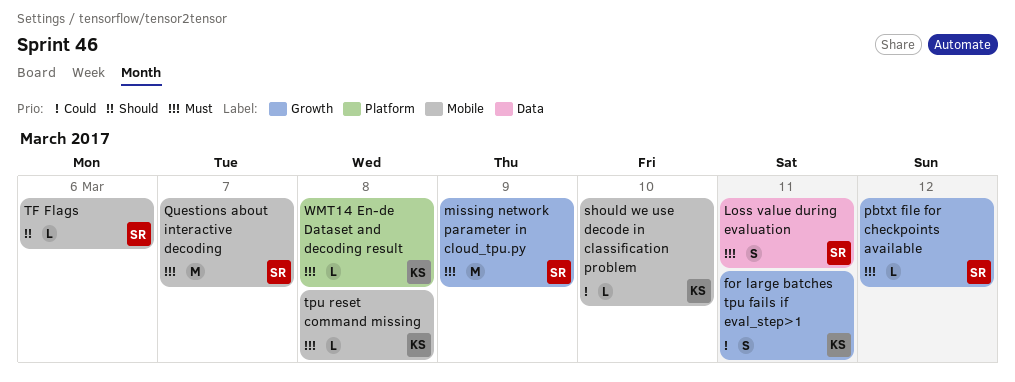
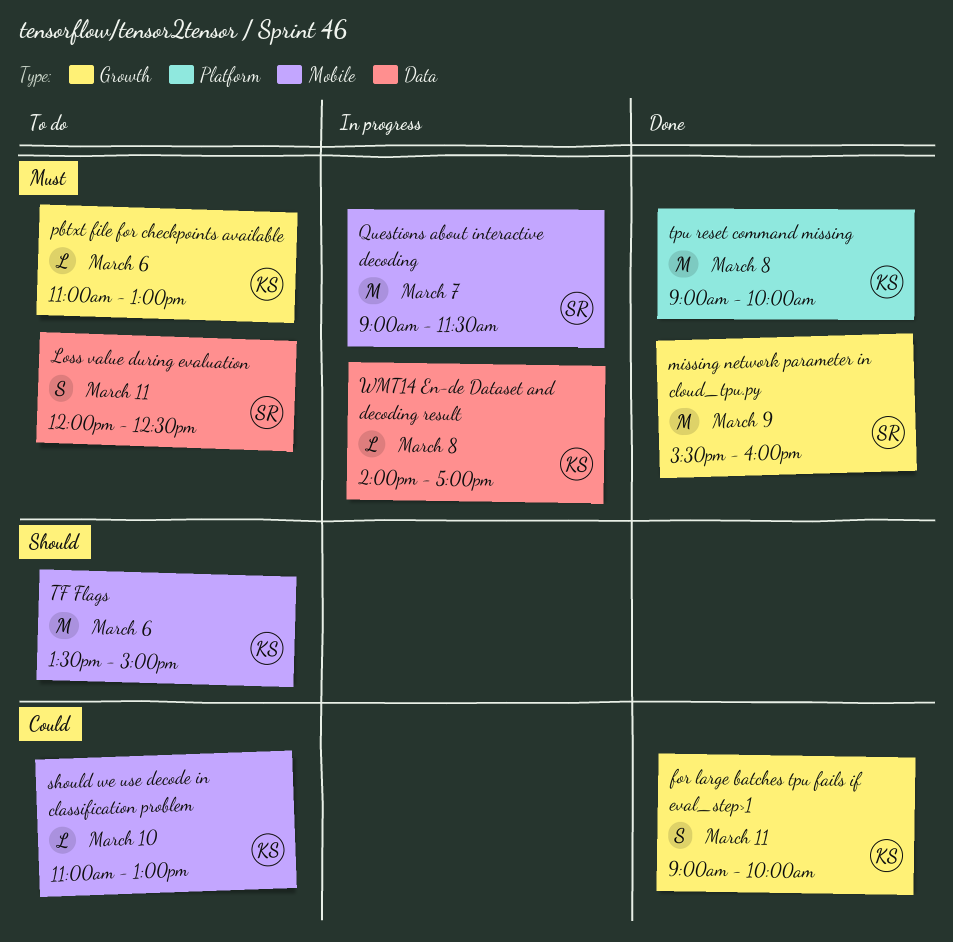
pbtxt file for checkpoints available, owner: SR -> KS
pbtxt file for checkpoints available, day: Mar 12 -> Mar 6
TF Flags, owner: SR -> KS
TF Flags, estimate: L -> M
tpu reset command missing, label: Mobile -> Platform
tpu reset command missing, estimate: L -> M
WMT14 En-de Dataset and decoding result, label: Platform -> Data

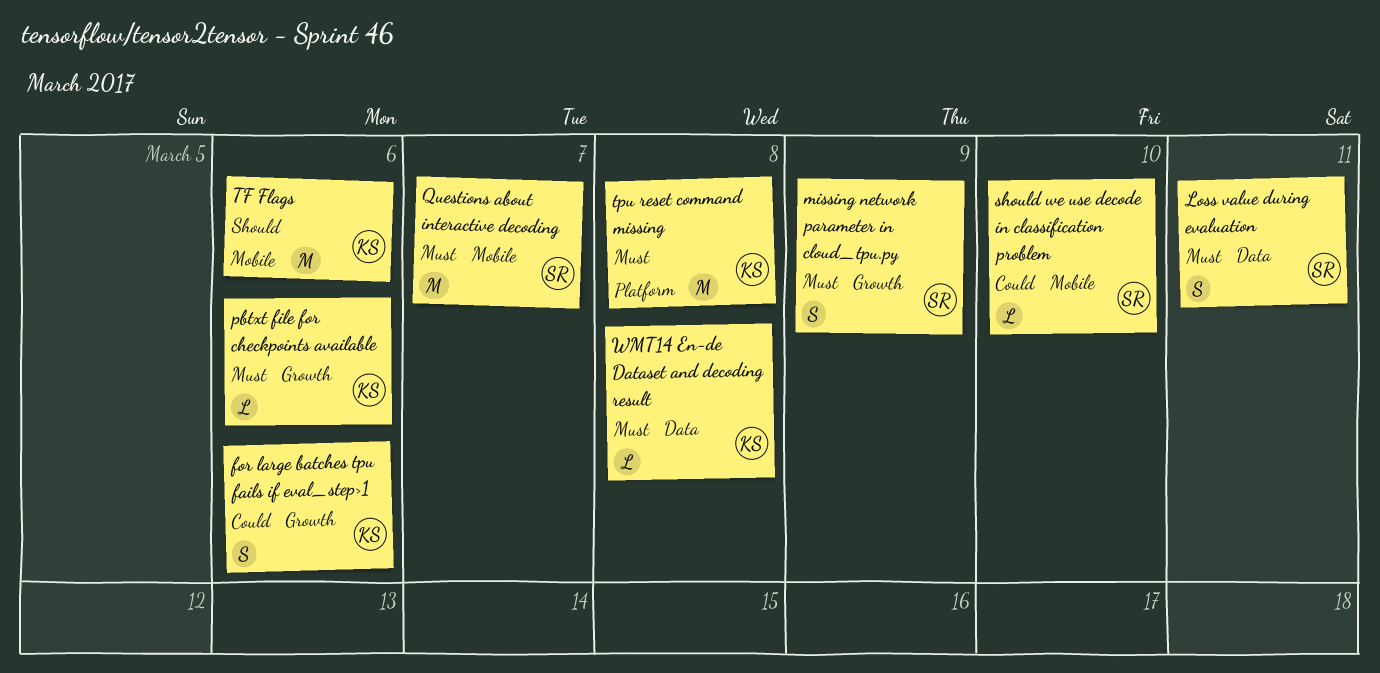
for large batches tpu fails if eval_step>1, day: Mar 11 -> Mar 6
missing network parameter in cloud_tpu.py, estimate: M -> S
should we use decode in classification problem, owner: KS -> SR

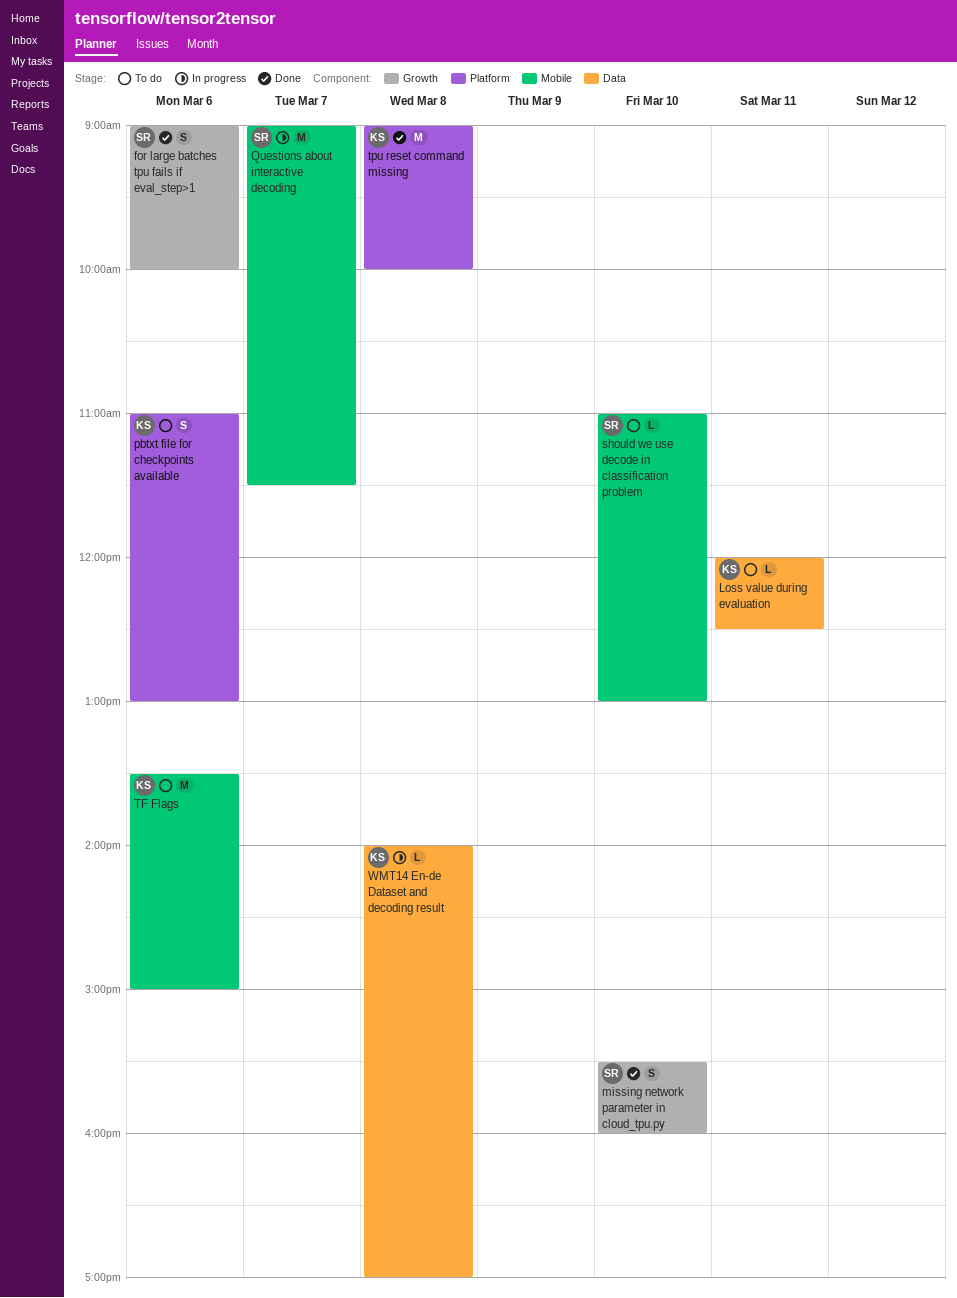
for large batches tpu fails if eval_step>1, owner: KS -> SR
Loss value during evaluation, owner: SR -> KS
Loss value during evaluation, estimate: S -> L
missing network parameter in cloud_tpu.py, day: Mar 9 -> Mar 10
pbtxt file for checkpoints available, label: Growth -> Platform
pbtxt file for checkpoints available, estimate: L -> S

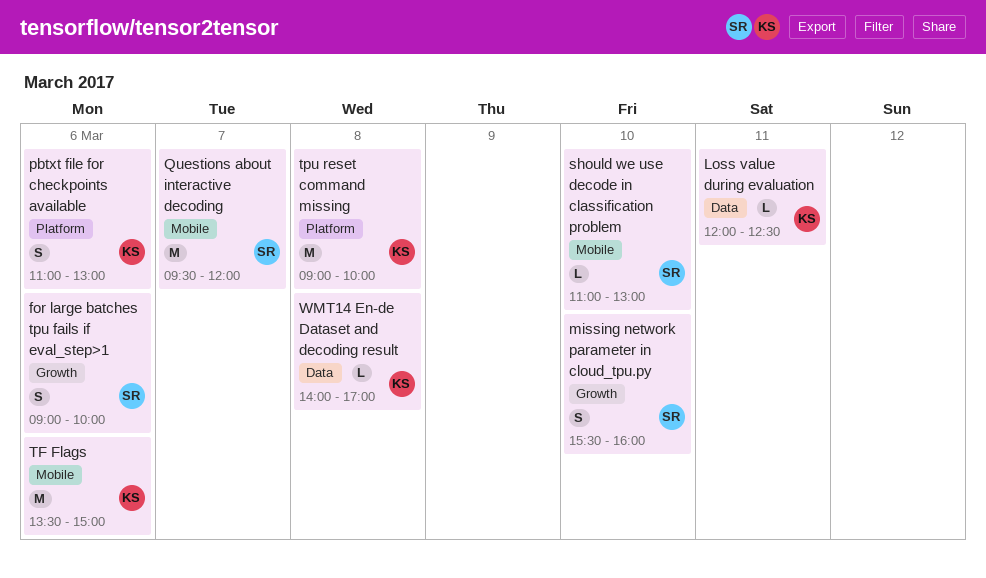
Questions about interactive decoding, begins: 09:00 -> 09:30
Questions about interactive decoding, ends: 11:30 -> 12:00

